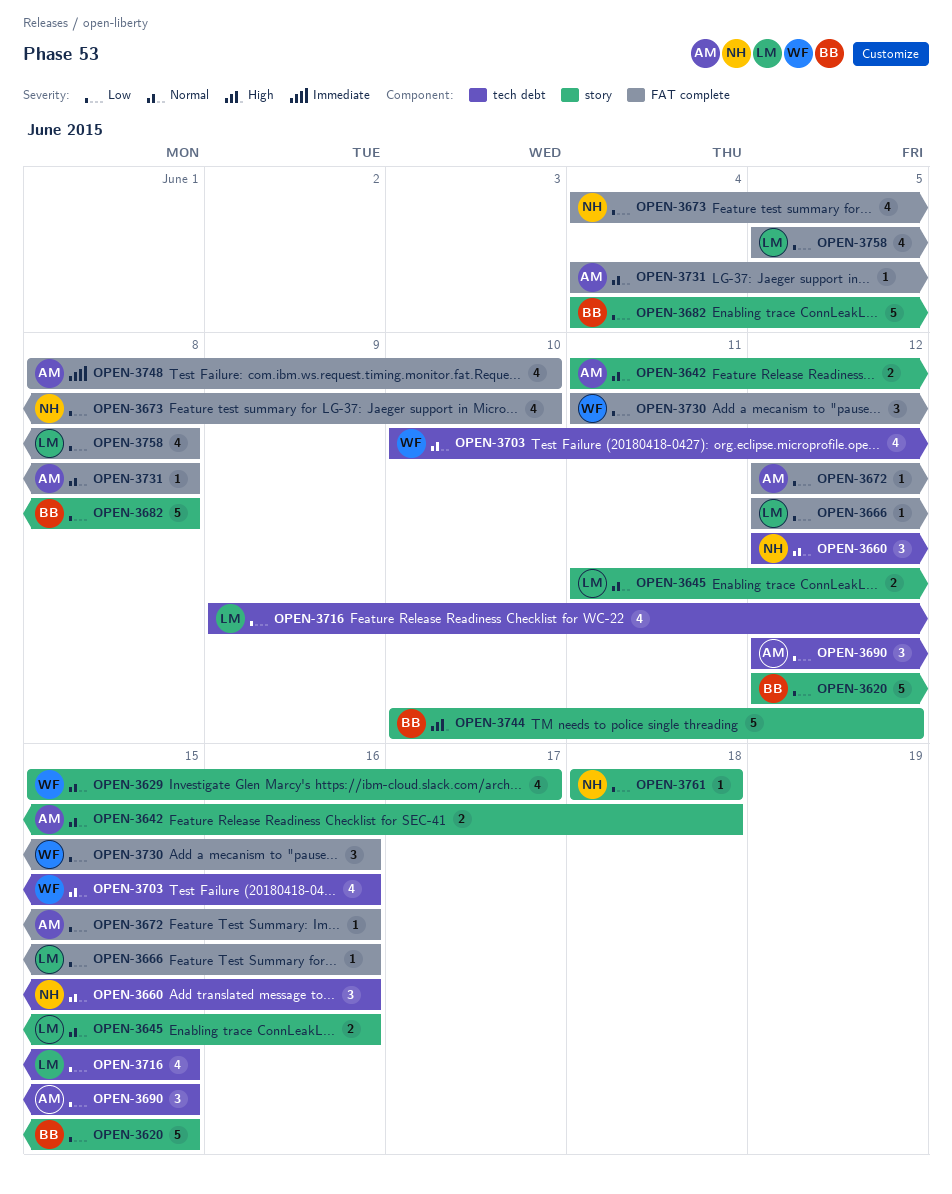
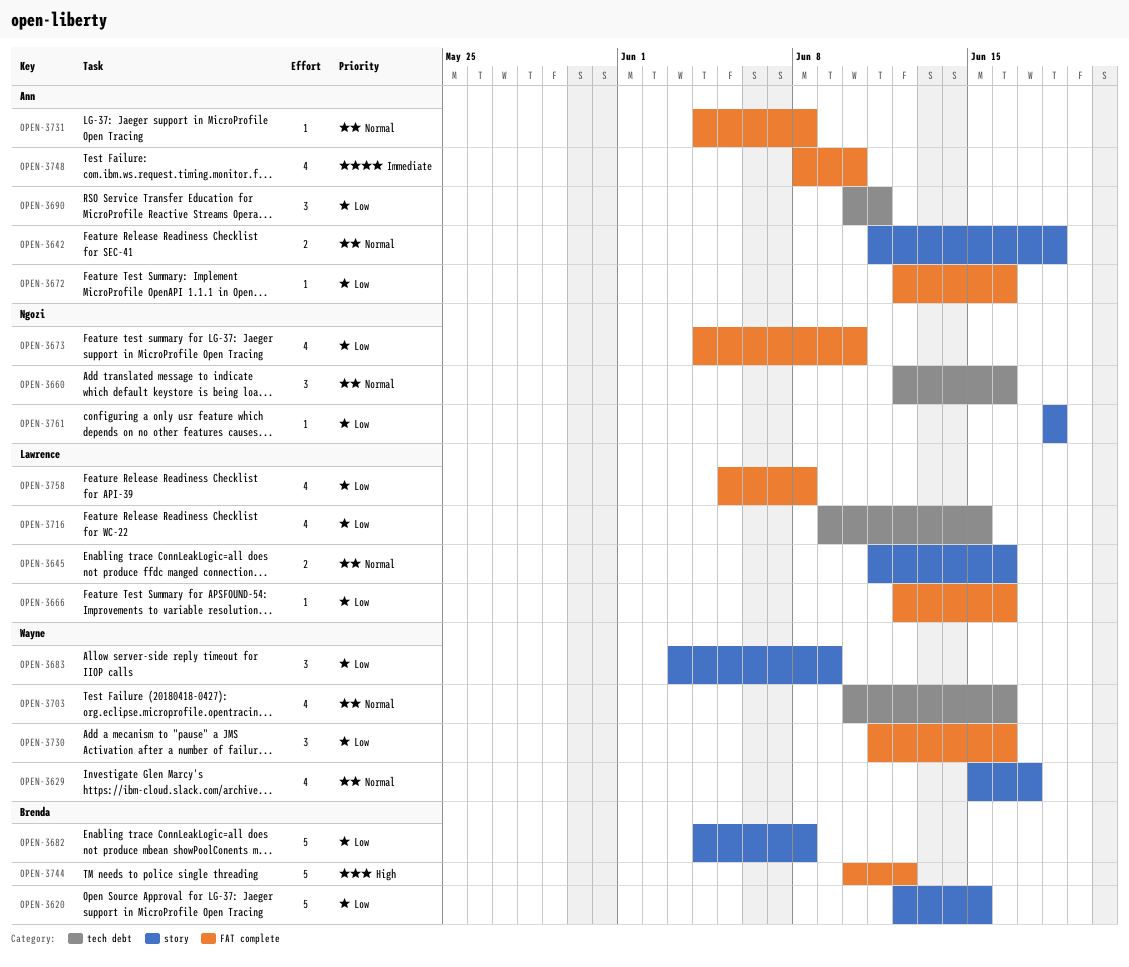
OPEN-3683: none -> present
OPEN-3690, start: Jun 12 -> Jun 10
OPEN-3690, due: Jun 15 -> Jun 11
OPEN-3744, label: story -> FAT complete

